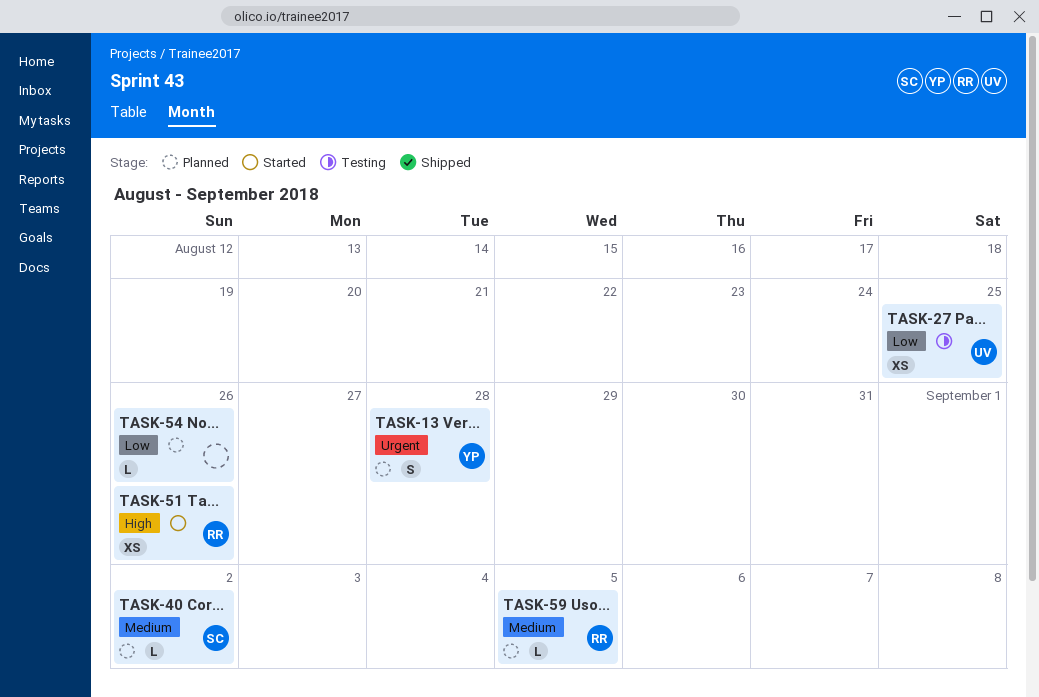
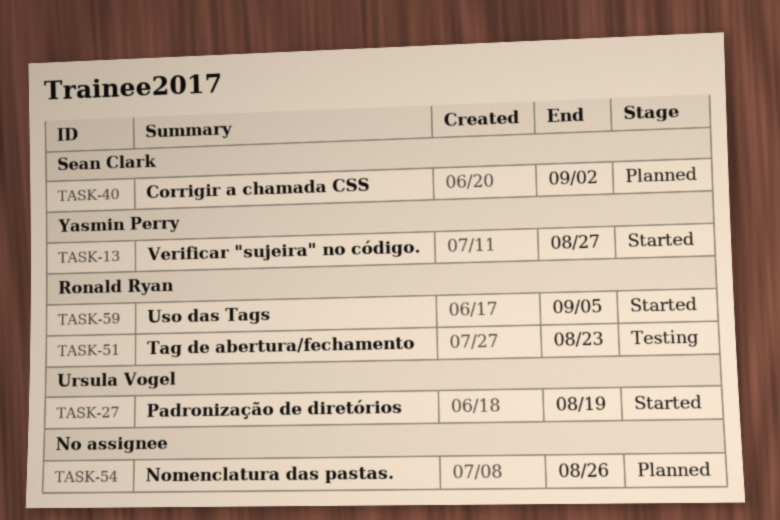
TASK-13, status: Planned -> Started
TASK-13, due: Aug 28 -> Aug 27
TASK-27, status: Testing -> Started
TASK-27, due: Aug 25 -> Aug 19
TASK-51, status: Started -> Testing
TASK-51, due: Aug 26 -> Aug 23
TASK-59, status: Planned -> Started

